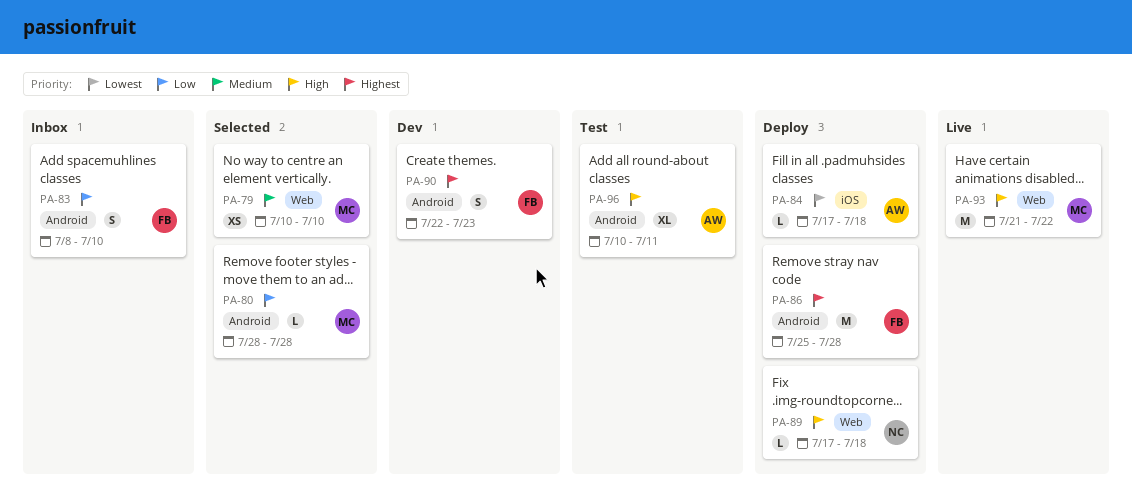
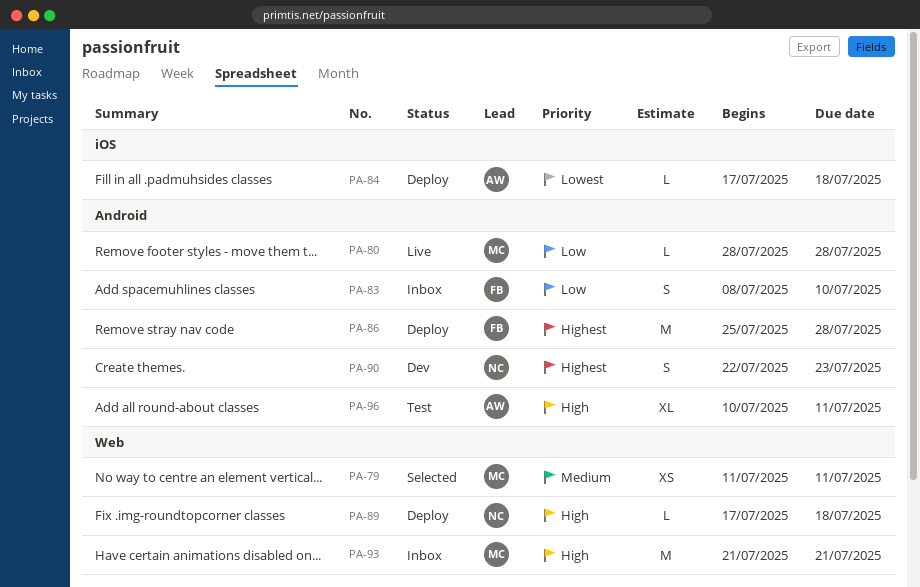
PA-79, start: Jul 10 -> Jul 11
PA-79, due: Jul 10 -> Jul 11
PA-80, status: Selected -> Live
PA-90, owner: FB -> NC
PA-93, status: Live -> Inbox
PA-93, due: Jul 22 -> Jul 21

